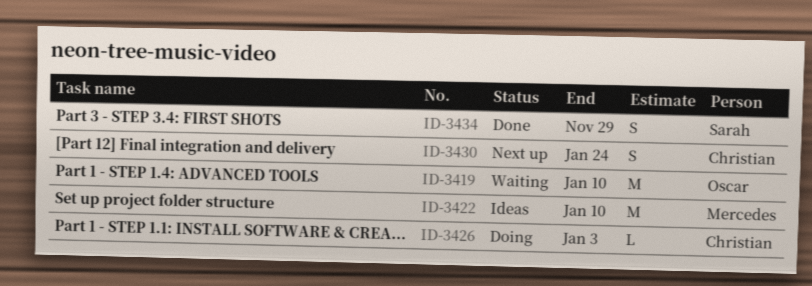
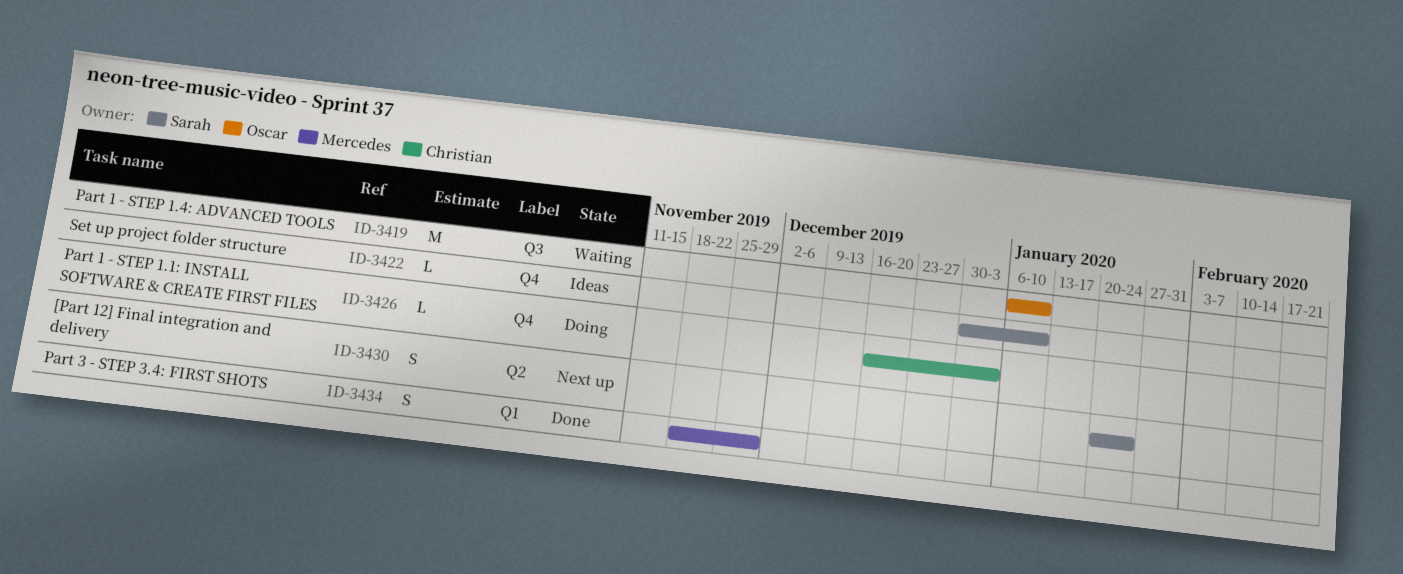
ID-3422, owner: Mercedes -> Sarah
ID-3422, estimate: M -> L
ID-3430, owner: Christian -> Sarah
ID-3434, owner: Sarah -> Mercedes

